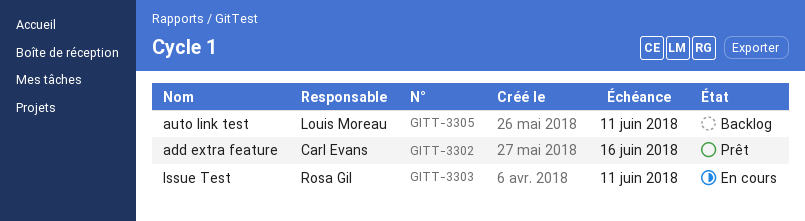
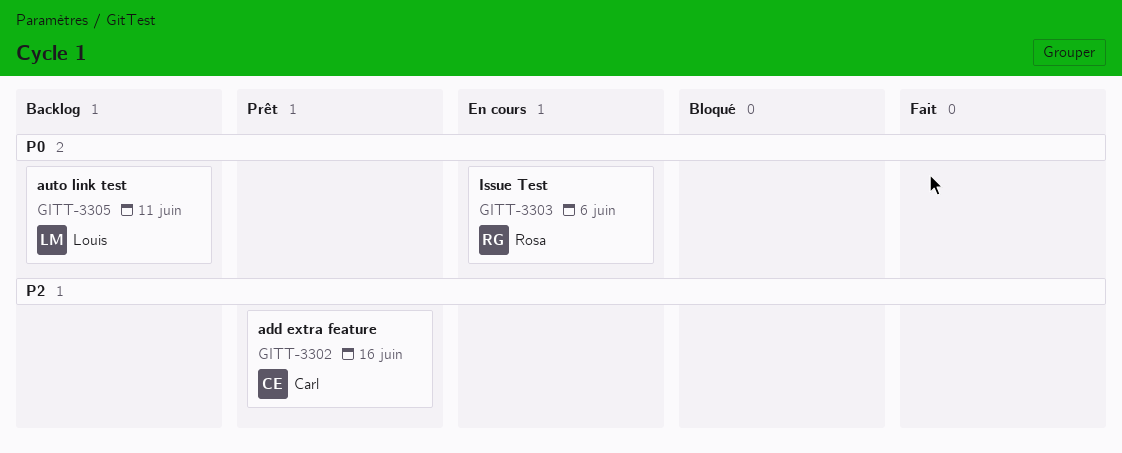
GITT-3303, due: Jun 11 -> Jun 6

